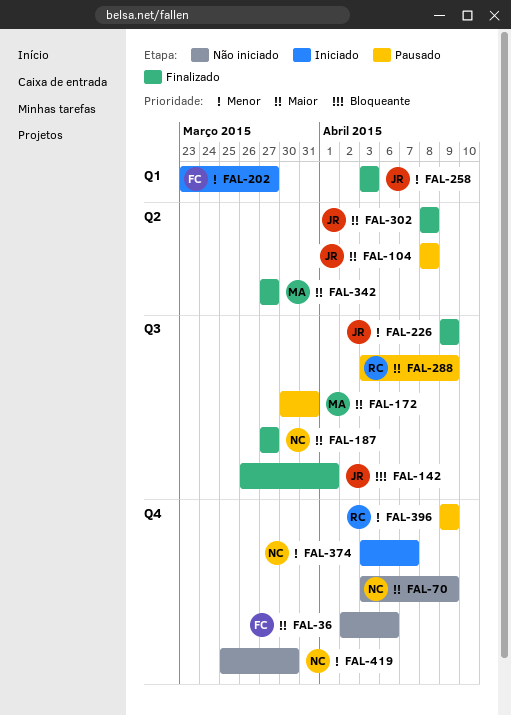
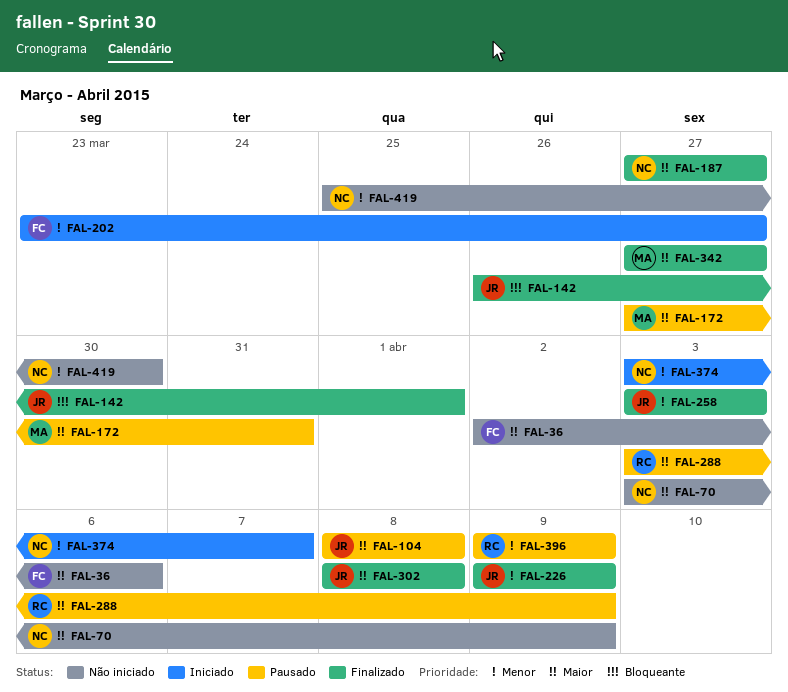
FAL-172, start: Mar 30 -> Mar 27

